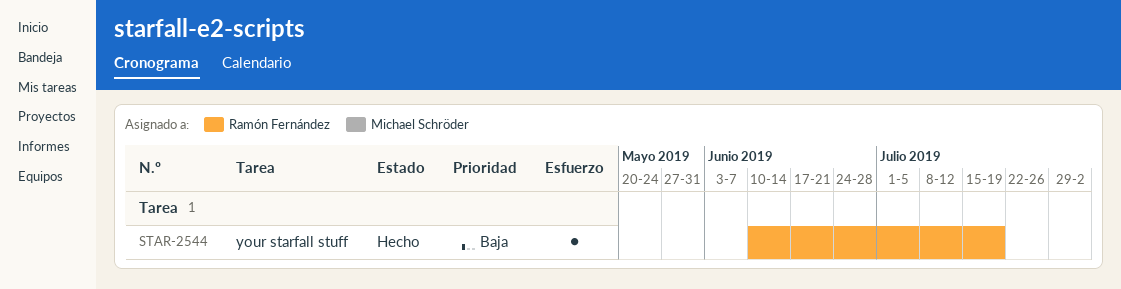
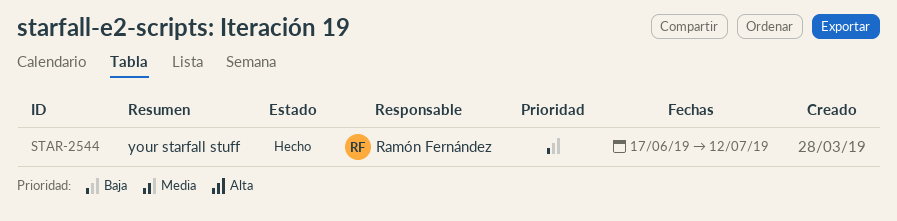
STAR-2544, start: Jun 10 -> Jun 17
STAR-2544, due: Jul 19 -> Jul 12

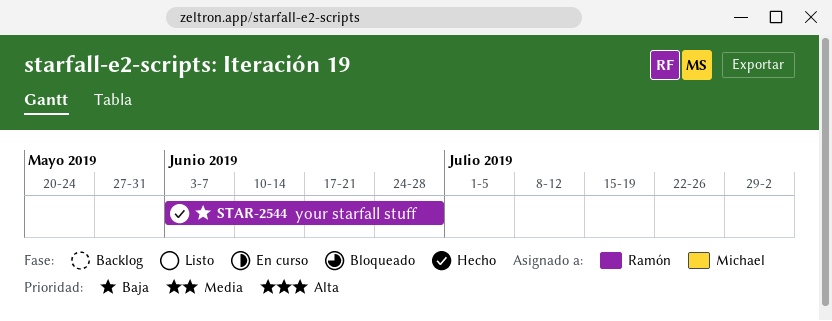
STAR-2544, start: Jun 17 -> Jun 3
STAR-2544, due: Jul 12 -> Jun 28

